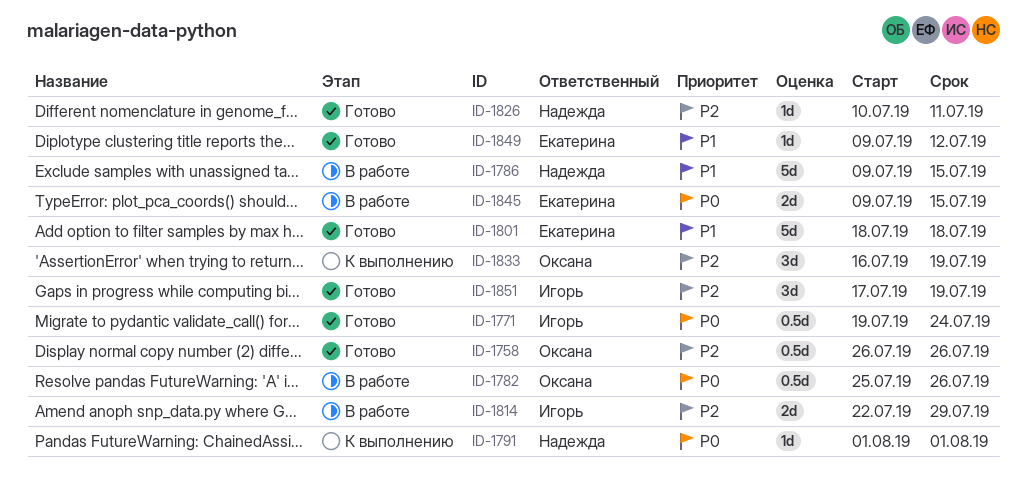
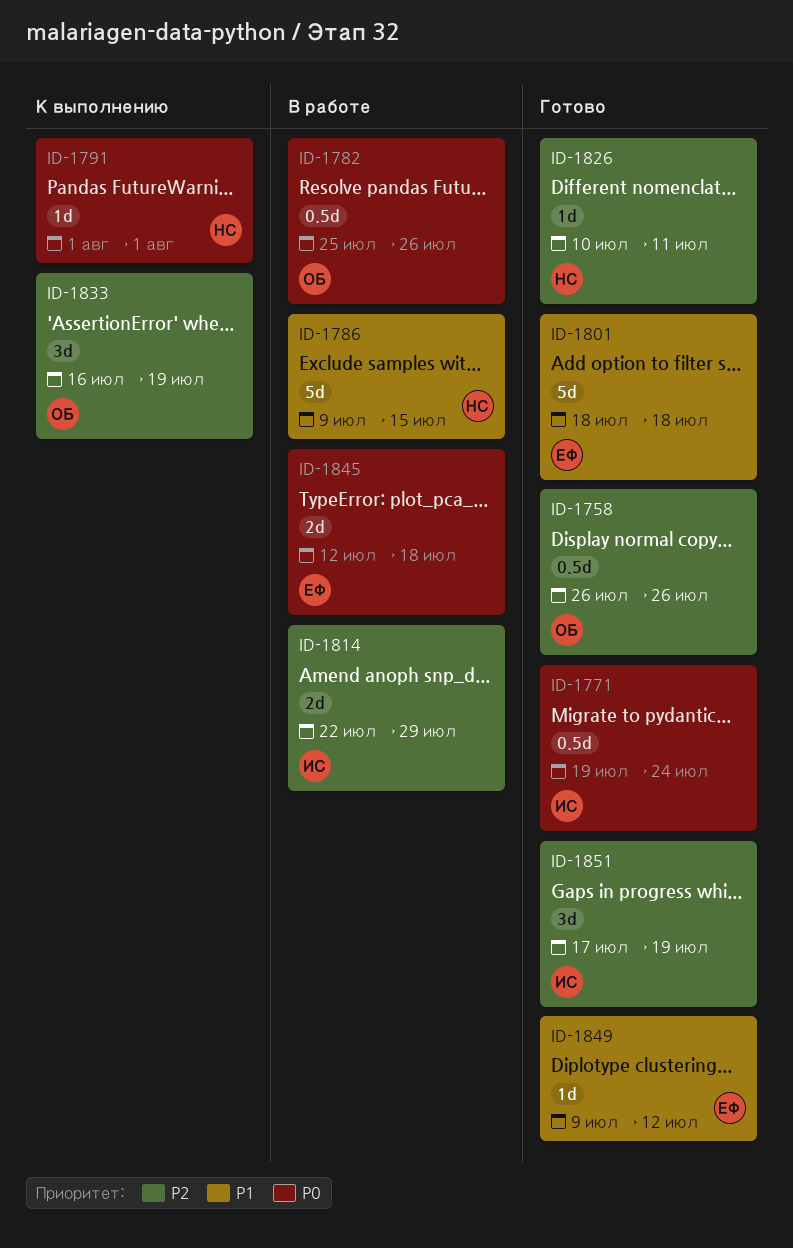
ID-1845, start: Jul 9 -> Jul 12
ID-1845, due: Jul 15 -> Jul 18

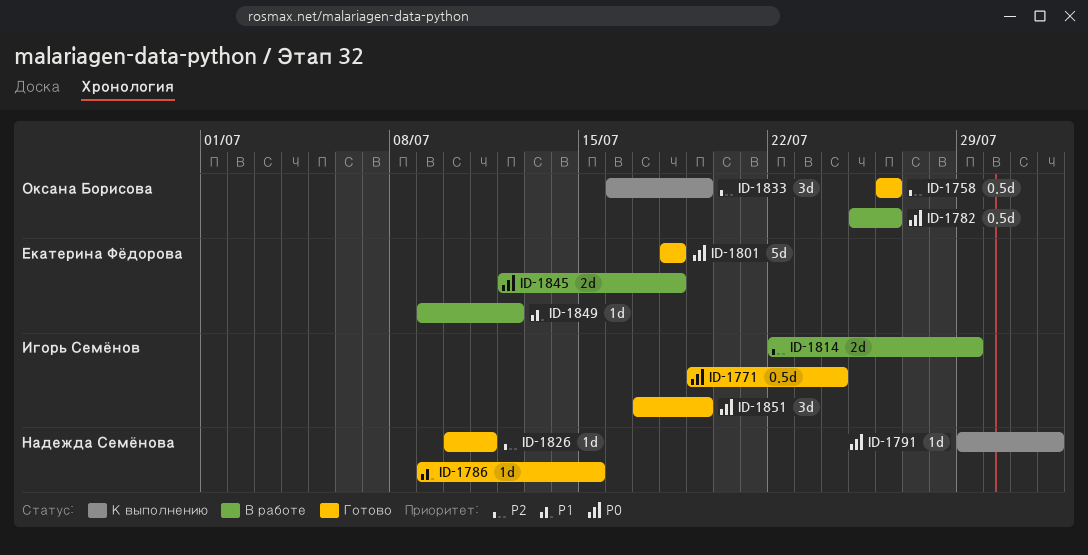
ID-1786, status: В работе -> Готово
ID-1786, estimate: 5d -> 1d
ID-1791, start: Aug 1 -> Jul 29
ID-1801, priority: P1 -> P0
ID-1849, status: Готово -> В работе
ID-1851, priority: P2 -> P0

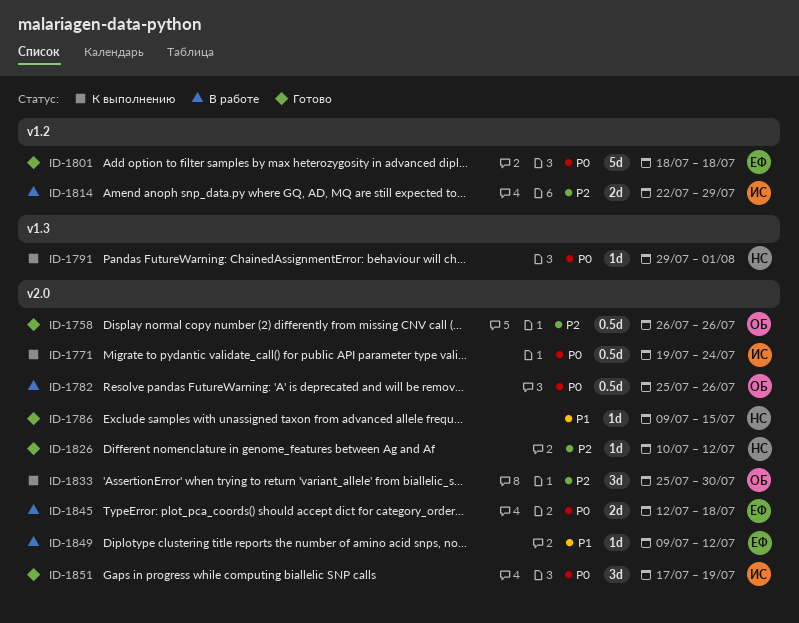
ID-1771, status: Готово -> К выполнению
ID-1826, due: Jul 11 -> Jul 12
ID-1833, start: Jul 16 -> Jul 25
ID-1833, due: Jul 19 -> Jul 30

